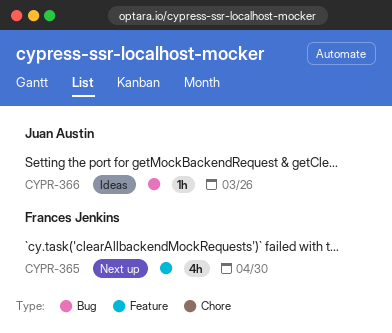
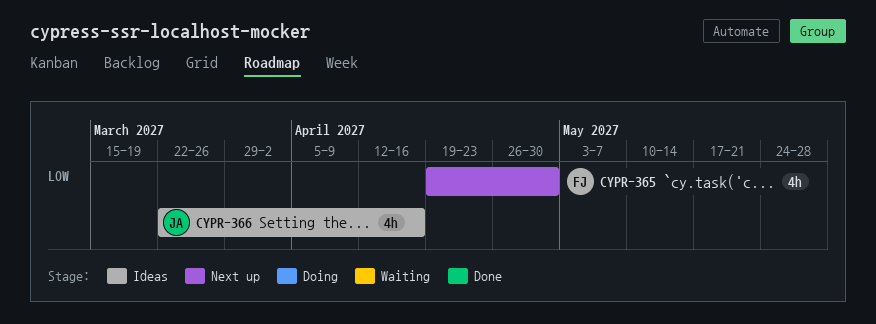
CYPR-366, estimate: 1h -> 4h
CYPR-366, due: Mar 26 -> Apr 16

